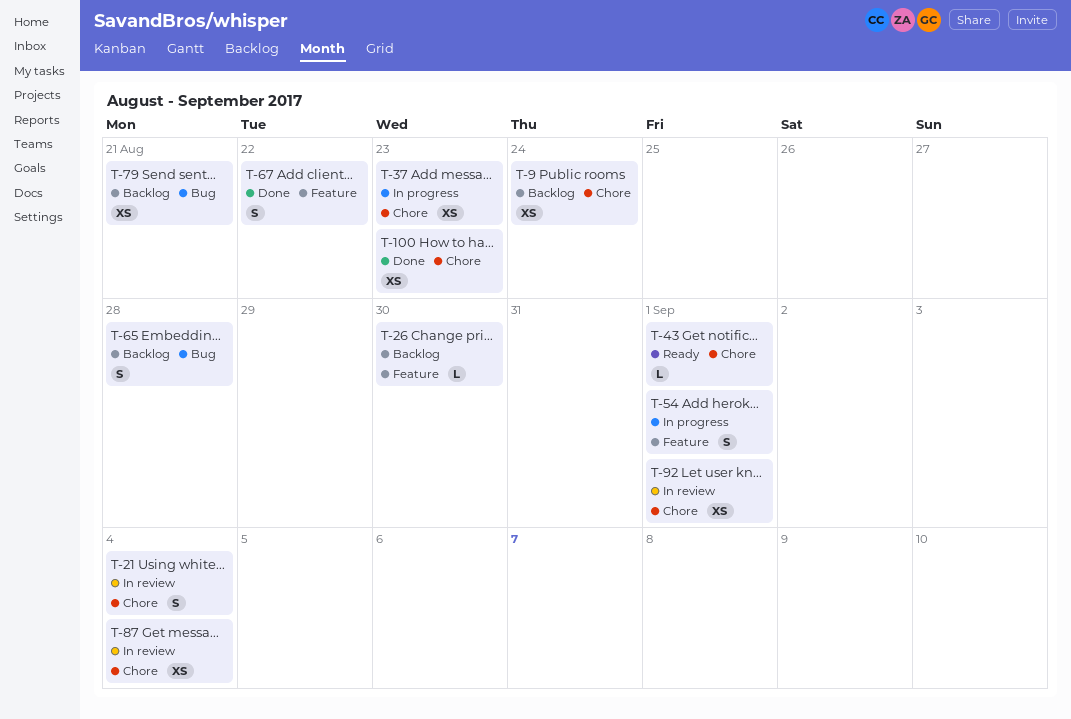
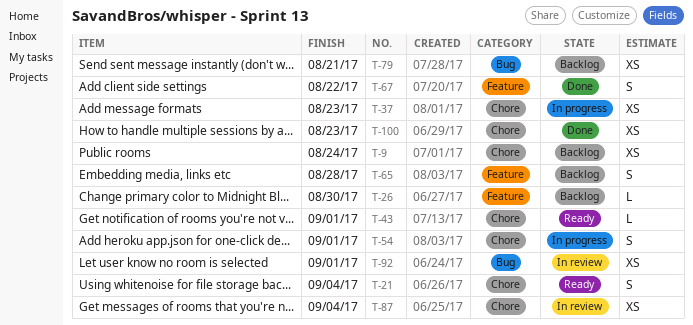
T-21, status: In review -> Ready
T-54, label: Feature -> Chore
T-65, label: Bug -> Feature
T-92, label: Chore -> Bug

